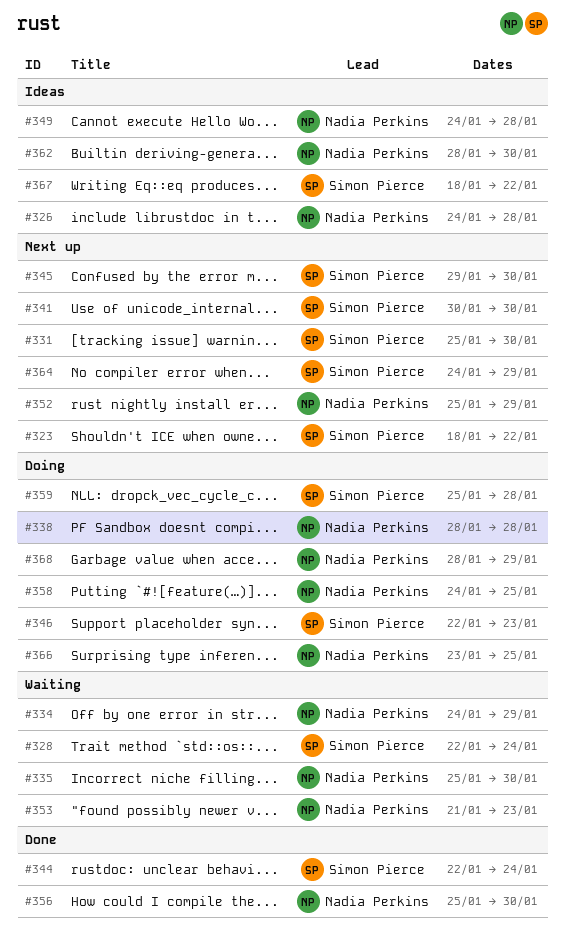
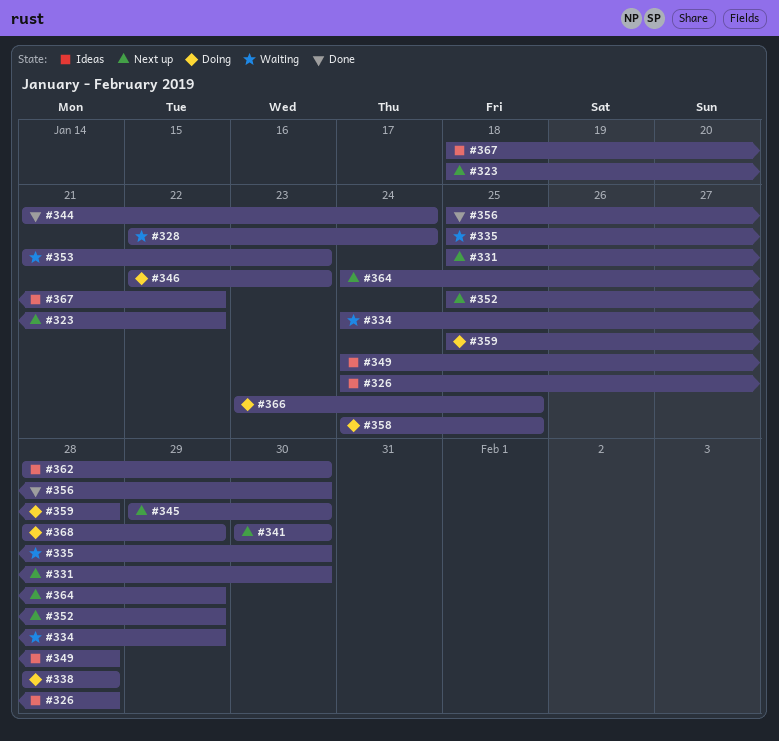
#344, start: Jan 22 -> Jan 21

